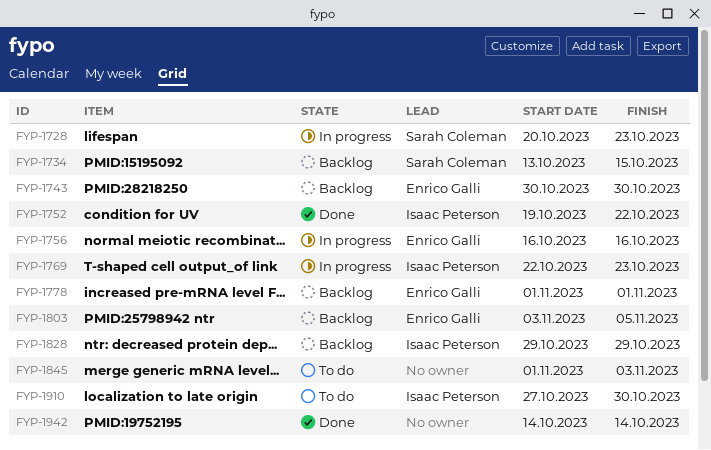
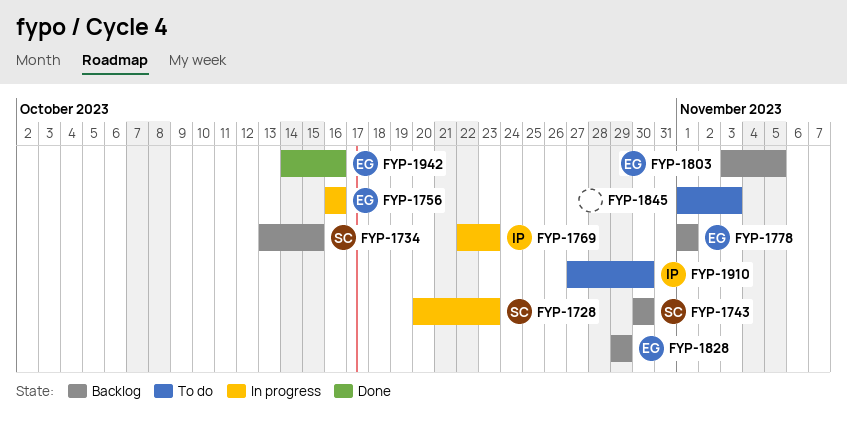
FYP-1743, owner: Enrico Galli -> Sarah Coleman
FYP-1752: present -> none
FYP-1828, owner: Isaac Peterson -> Enrico Galli
FYP-1942, owner: none -> Enrico Galli
FYP-1942, due: Oct 14 -> Oct 16

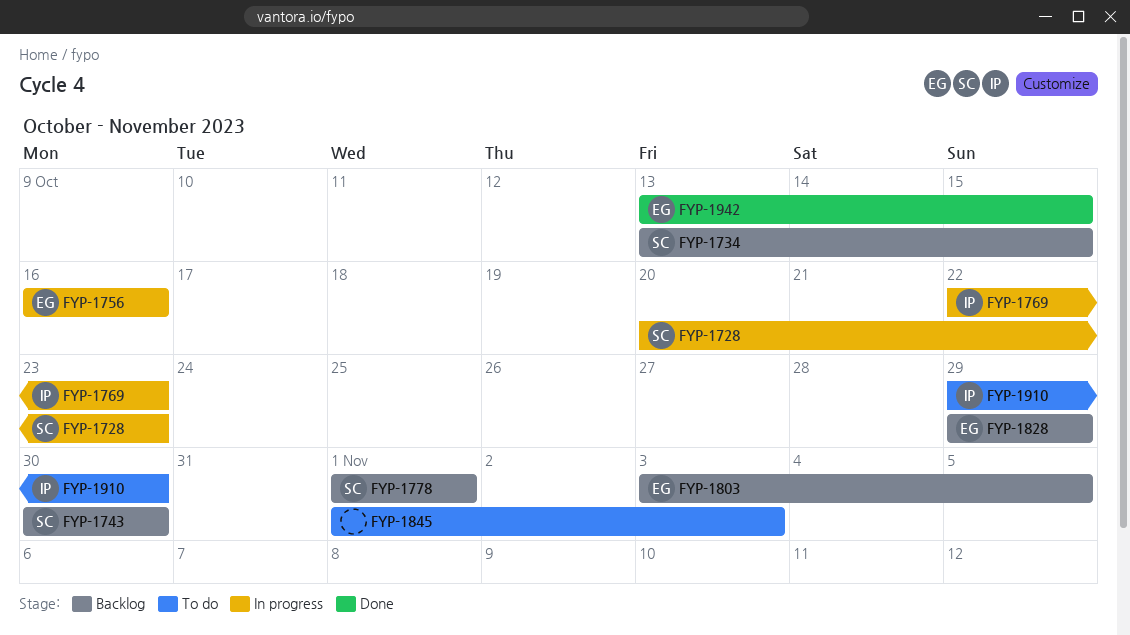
FYP-1778, owner: EG -> SC
FYP-1910, start: Oct 27 -> Oct 29
FYP-1942, start: Oct 14 -> Oct 13
FYP-1942, due: Oct 16 -> Oct 15

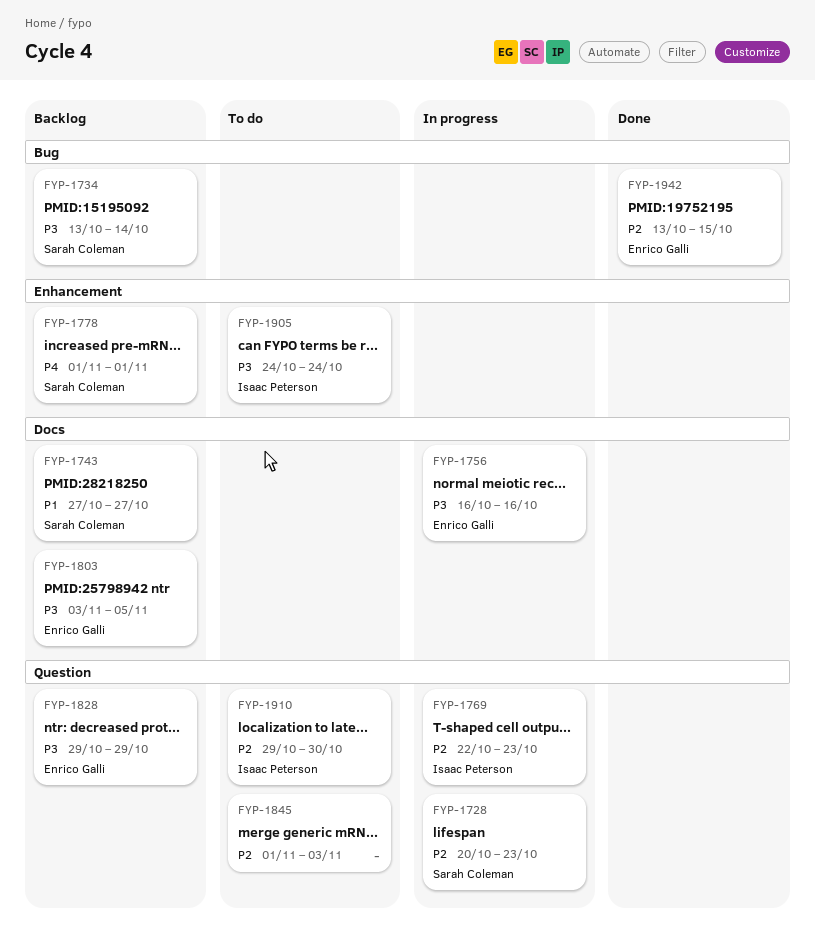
FYP-1734, due: Oct 15 -> Oct 14
FYP-1743, start: Oct 30 -> Oct 27
FYP-1743, due: Oct 30 -> Oct 27
FYP-1905: none -> present

